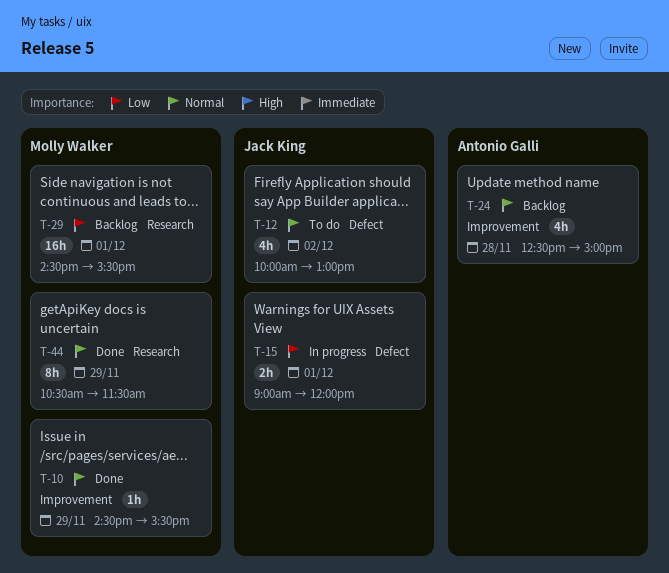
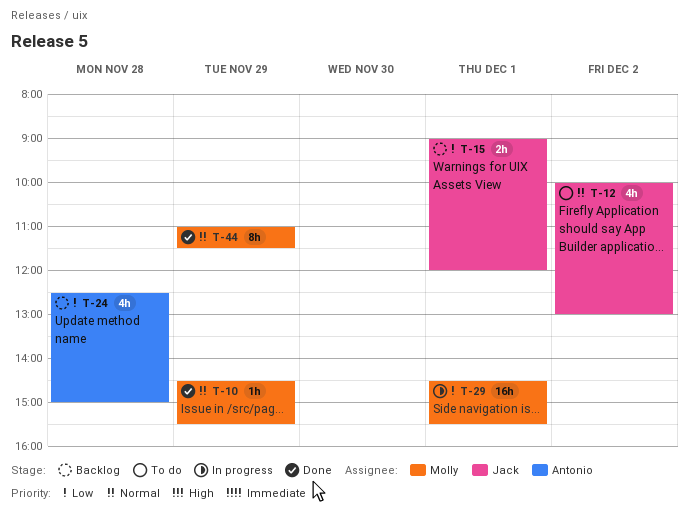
T-15, status: In progress -> Backlog
T-24, priority: Normal -> Low
T-29, status: Backlog -> In progress
T-44, begins: 10:30 -> 11:00

